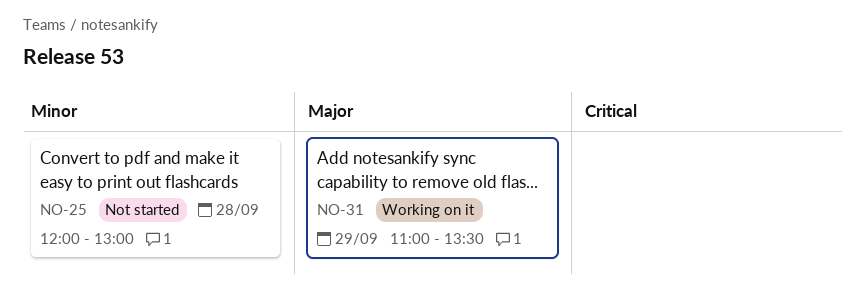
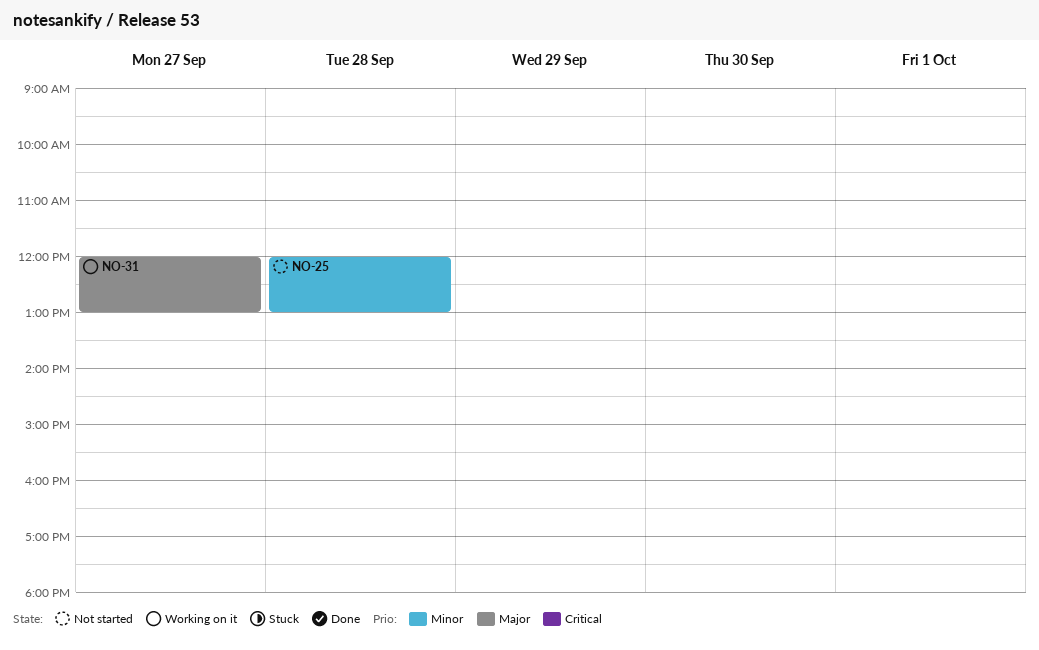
NO-31, day: Sep 29 -> Sep 27
NO-31, begins: 11:00 -> 12:00
NO-31, ends: 13:30 -> 13:00

